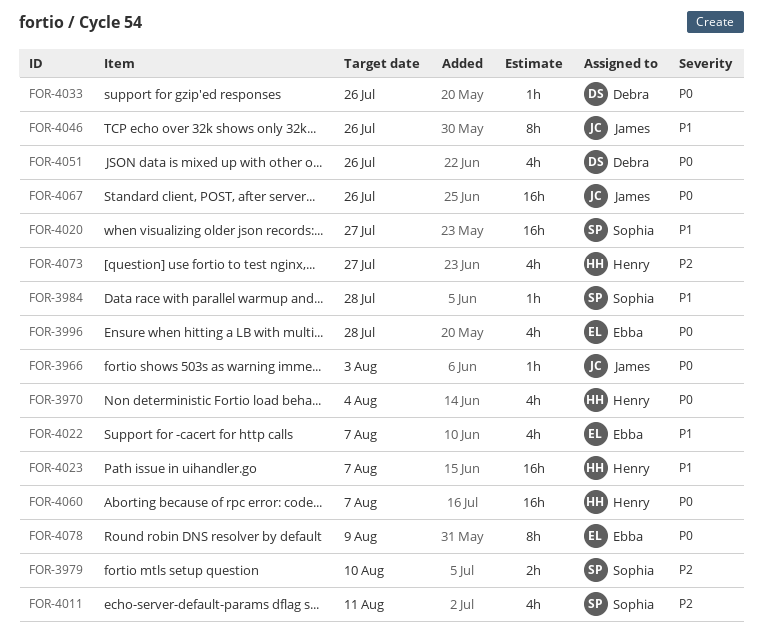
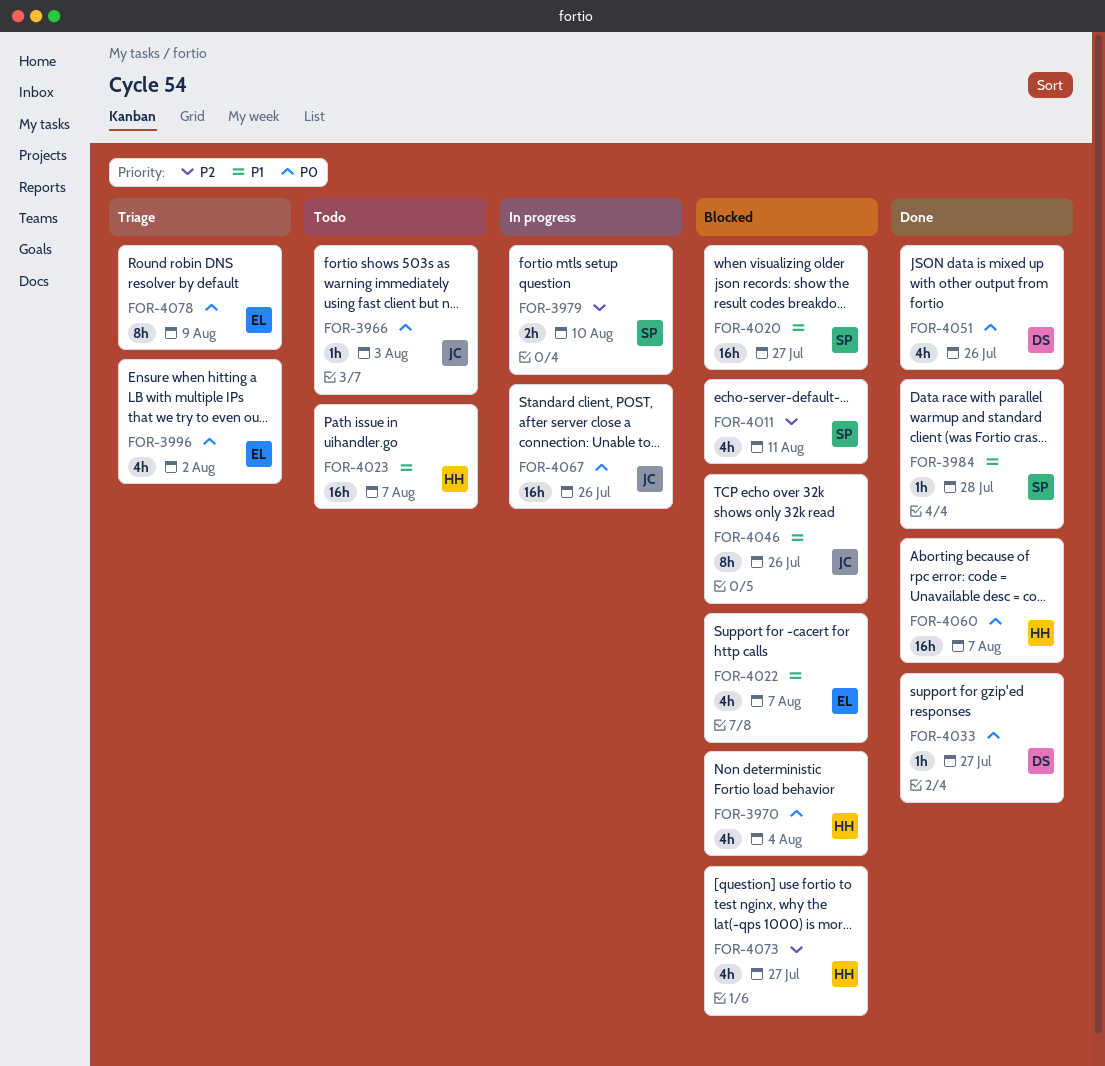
FOR-3996, due: Jul 28 -> Aug 2
FOR-4033, due: Jul 26 -> Jul 27

